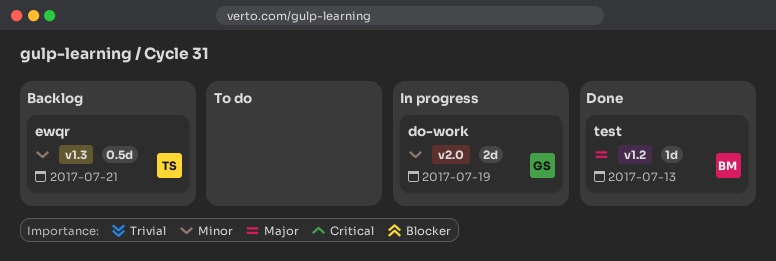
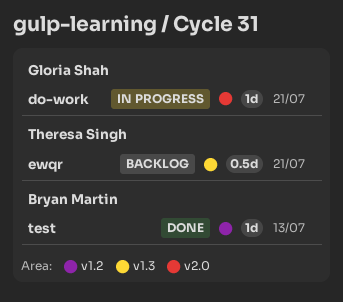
do-work, estimate: 2d -> 1d
do-work, due: Jul 19 -> Jul 21

